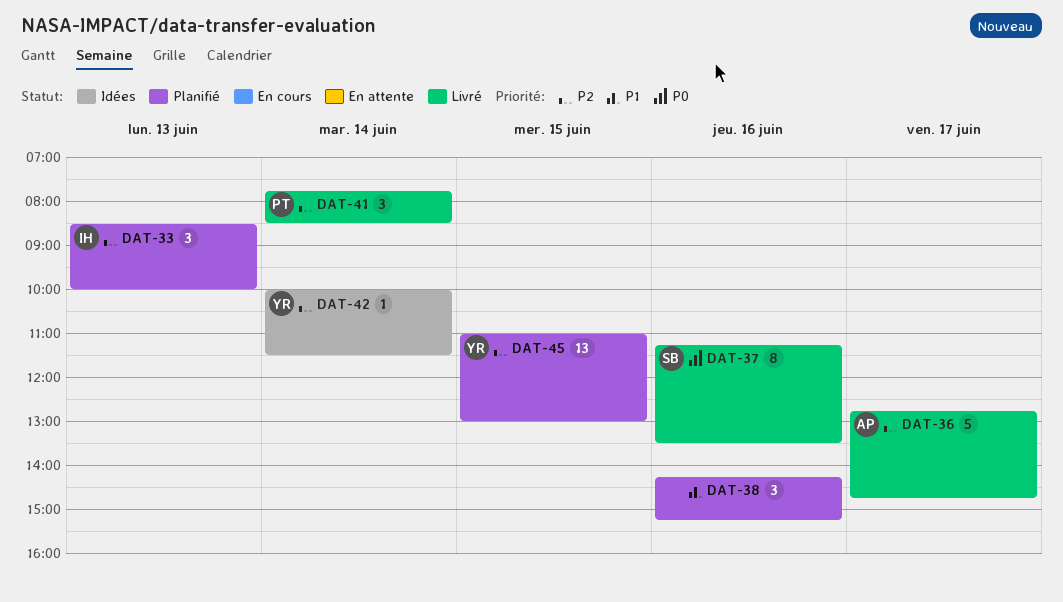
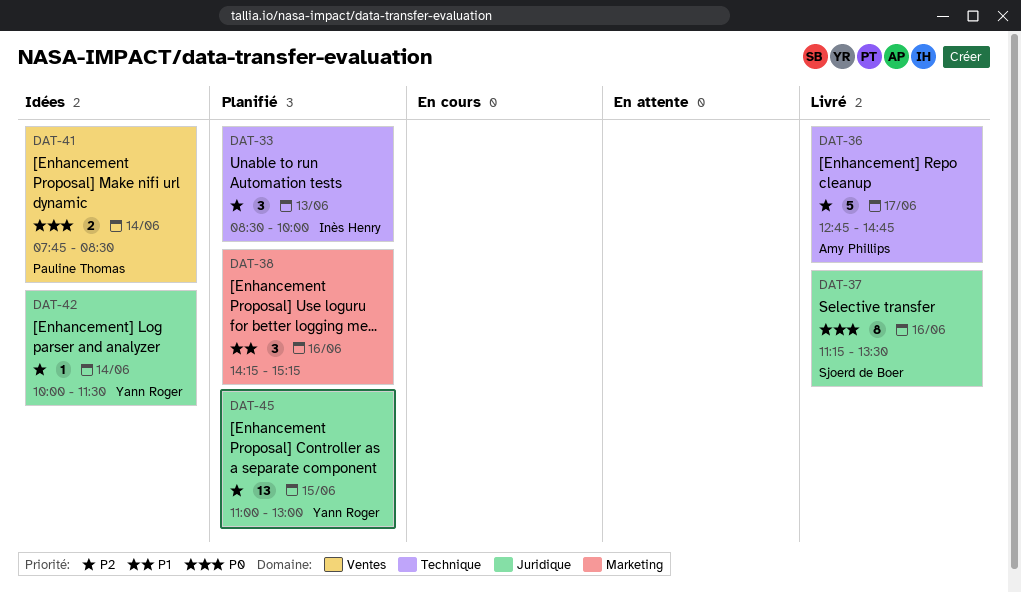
DAT-41, status: Livré -> Idées
DAT-41, priority: P2 -> P0
DAT-41, estimate: 3 -> 2

